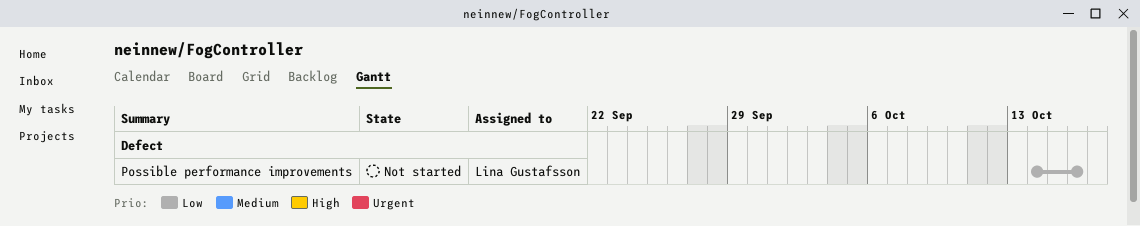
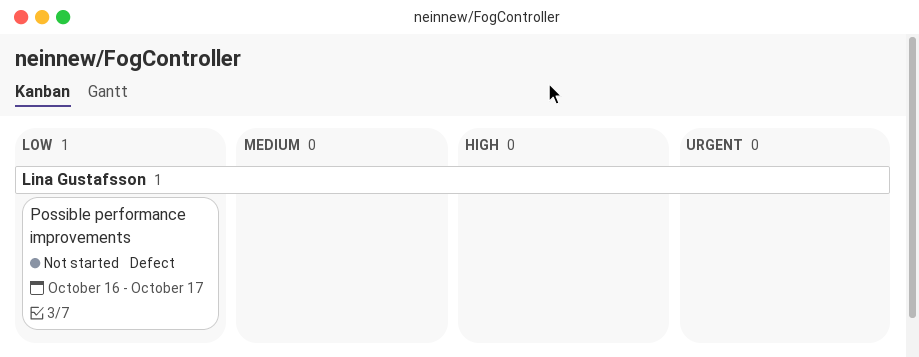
Possible performance improvements, start: Oct 14 -> Oct 16
Possible performance improvements, due: Oct 16 -> Oct 17

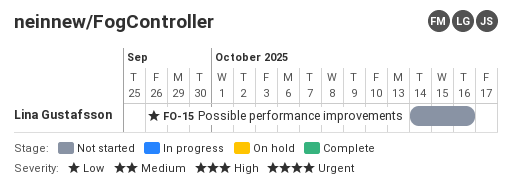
Possible performance improvements, start: Oct 16 -> Oct 14
Possible performance improvements, due: Oct 17 -> Oct 16

